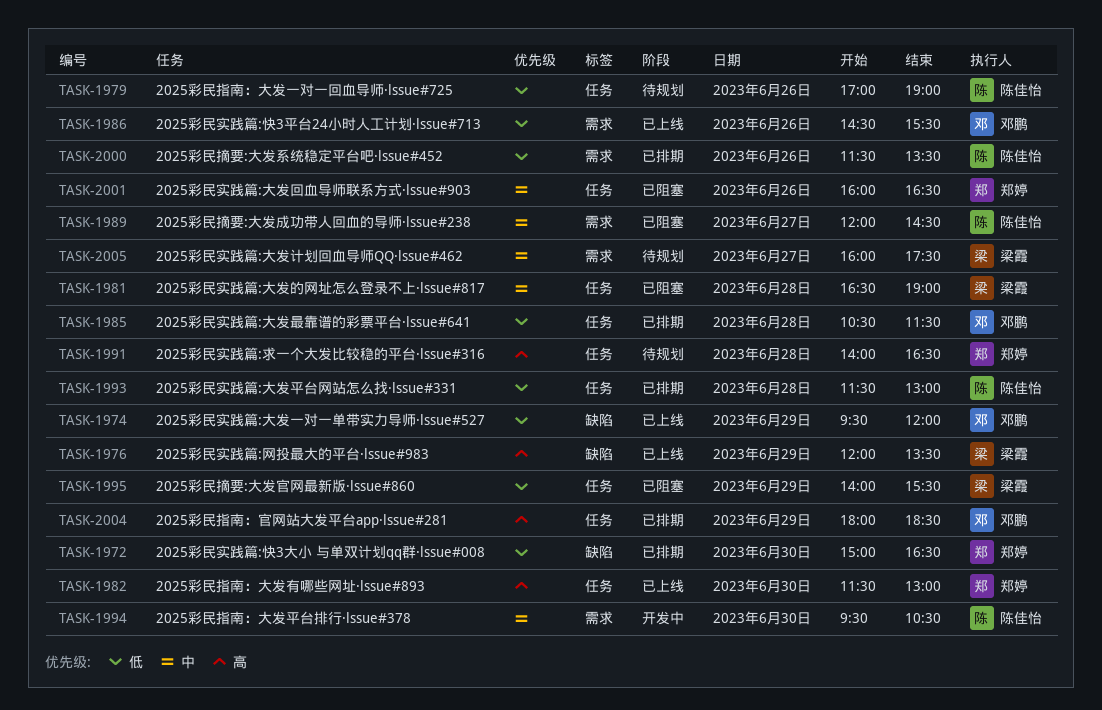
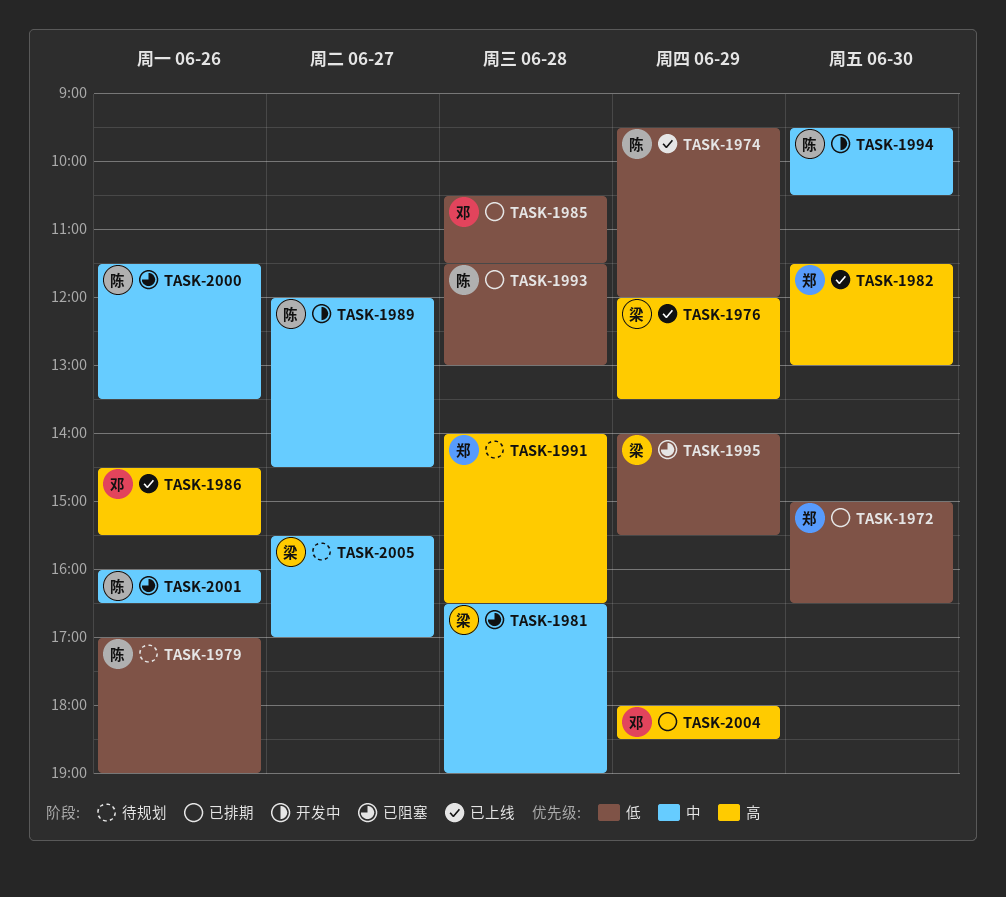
TASK-1974, owner: 邓鹏 -> 陈佳怡
TASK-1986, priority: 低 -> 高
TASK-1989, status: 已阻塞 -> 开发中
TASK-2000, status: 已排期 -> 已阻塞
TASK-2000, priority: 低 -> 中
TASK-2001, owner: 郑婷 -> 陈佳怡
TASK-2005, begins: 16:00 -> 15:30
TASK-2005, ends: 17:30 -> 17:00

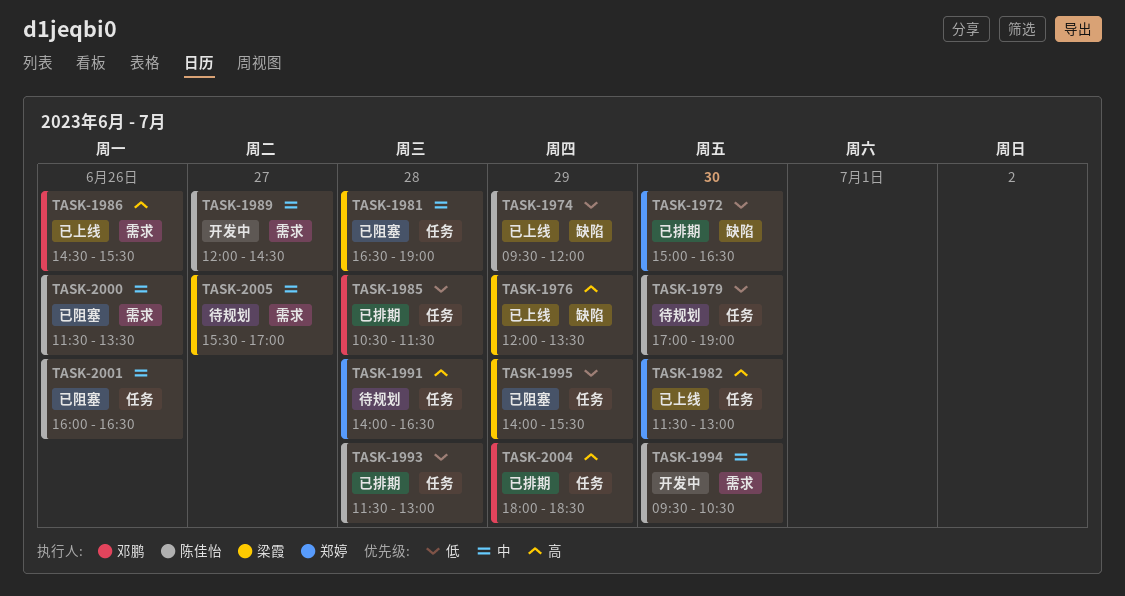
TASK-1979, day: Jun 26 -> Jun 30

